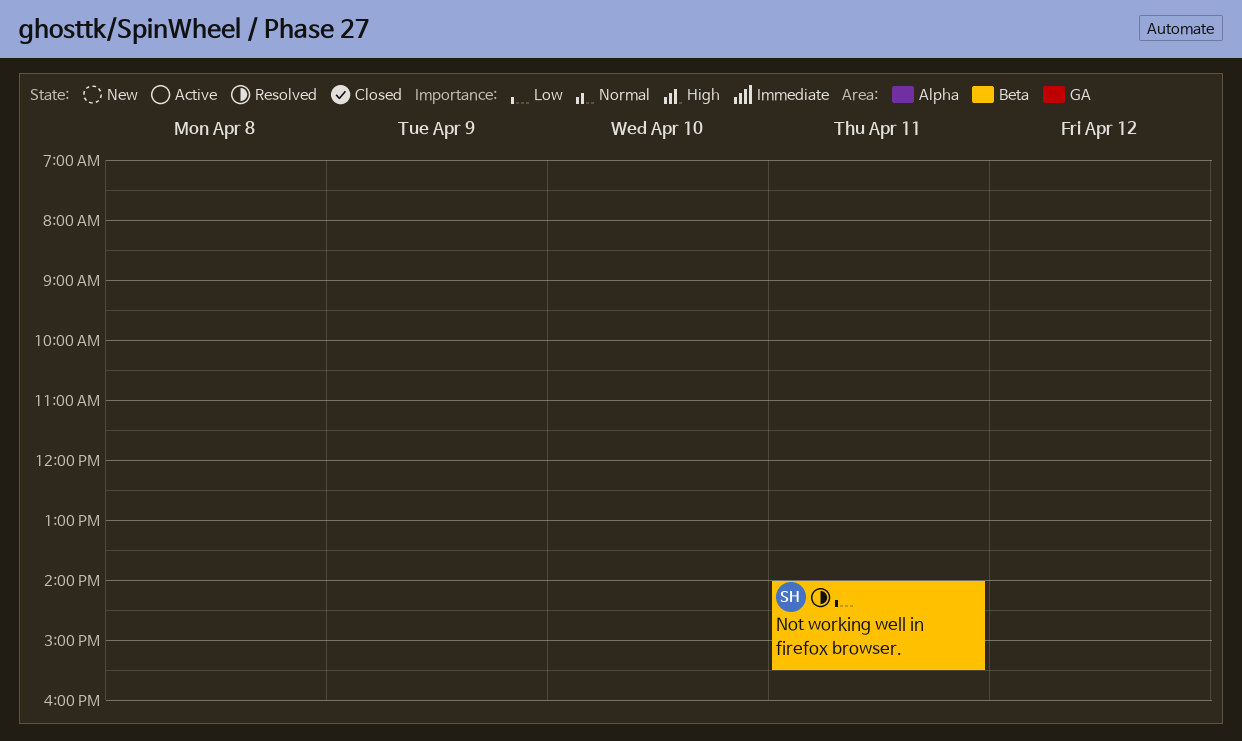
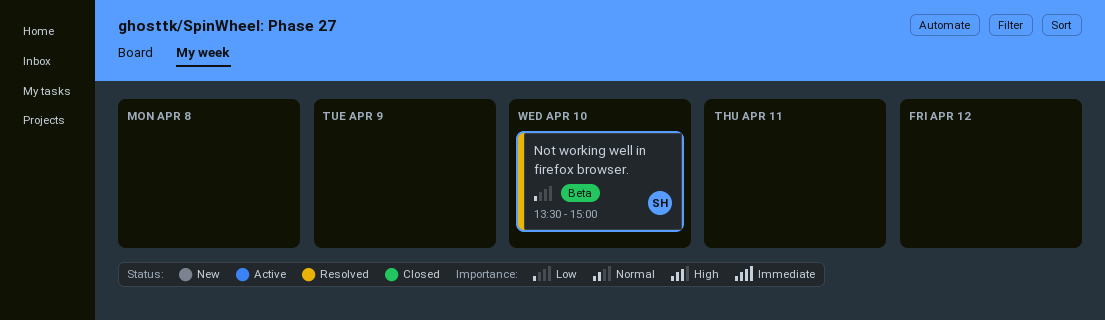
Not working well in firefox browser., day: Apr 11 -> Apr 10
Not working well in firefox browser., begins: 14:00 -> 13:30
Not working well in firefox browser., ends: 15:30 -> 15:00

